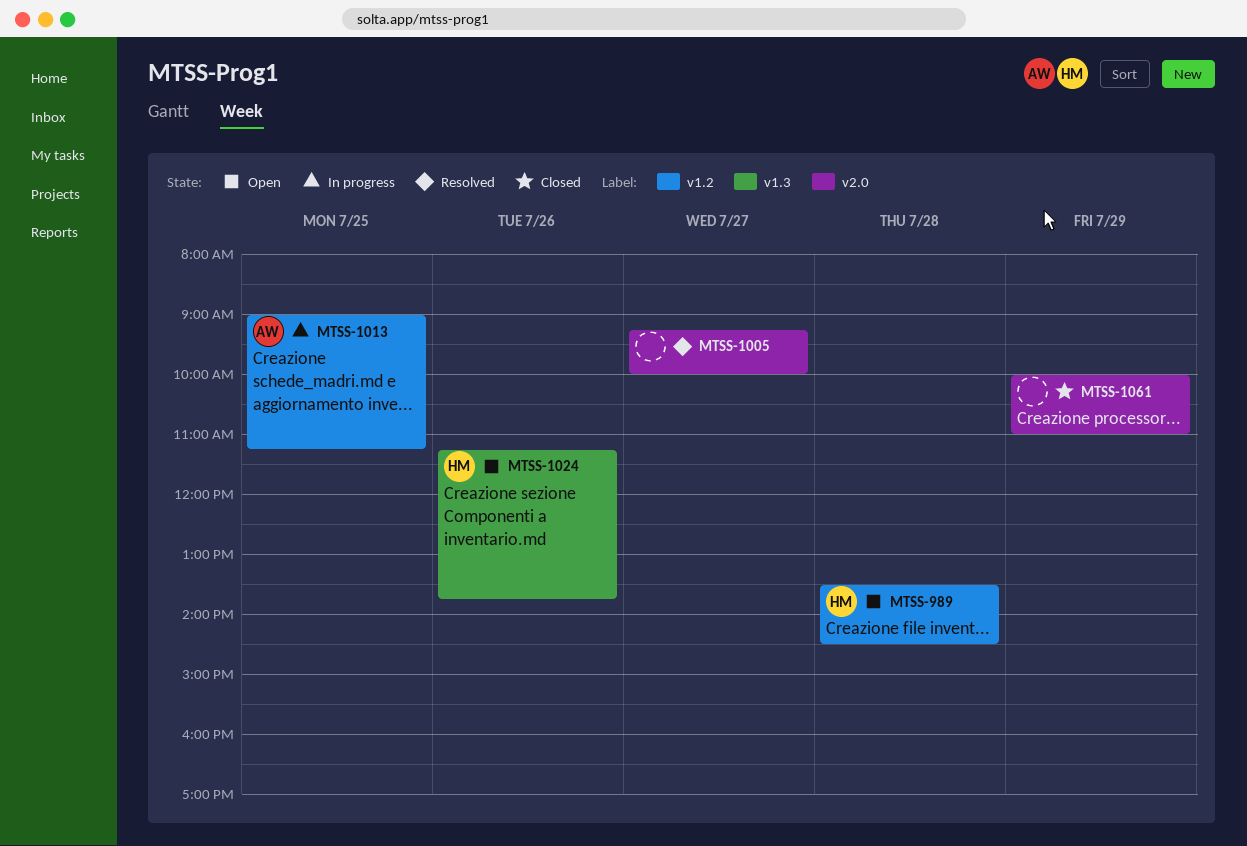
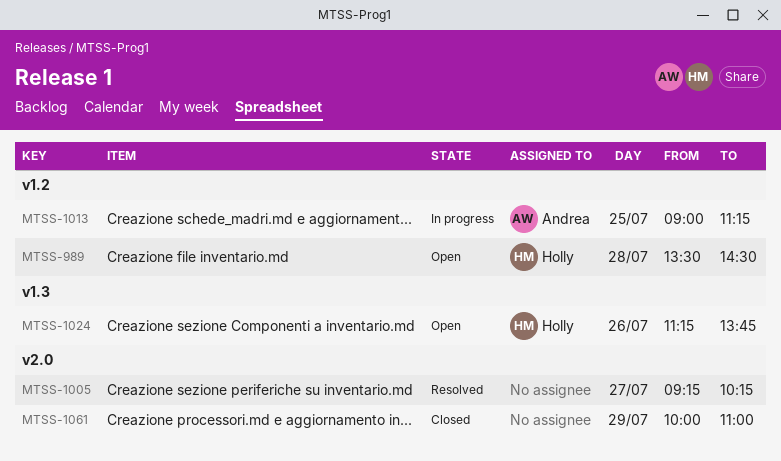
MTSS-1005, ends: 10:00 -> 10:15

